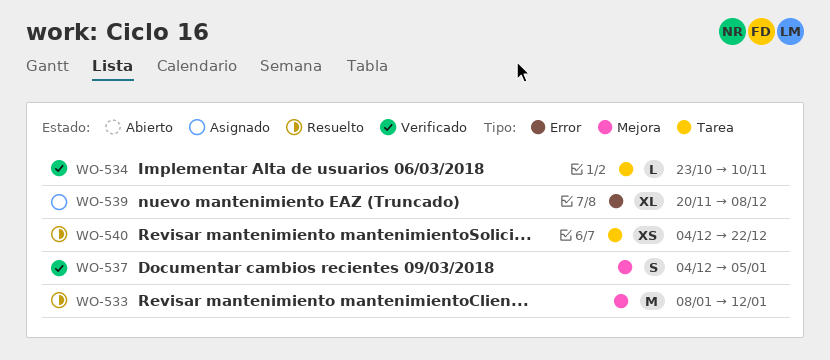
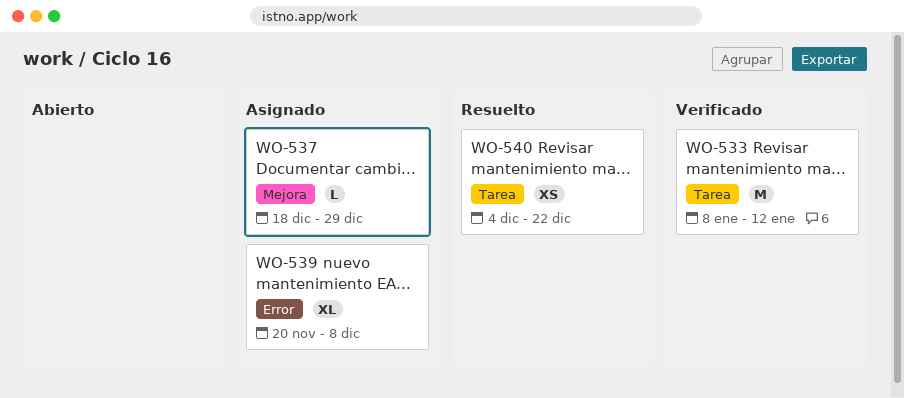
WO-533, status: Resuelto -> Verificado
WO-533, label: Mejora -> Tarea
WO-534: present -> none
WO-537, status: Verificado -> Asignado
WO-537, estimate: S -> L
WO-537, start: Dec 4 -> Dec 18
WO-537, due: Jan 5 -> Dec 29

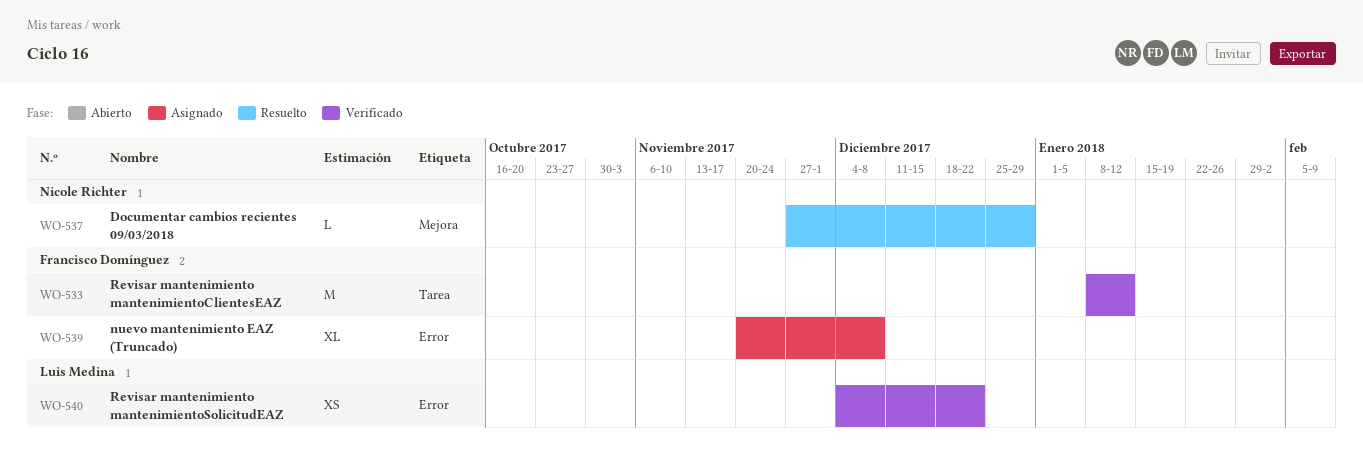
WO-537, status: Asignado -> Resuelto
WO-537, start: Dec 18 -> Nov 27
WO-540, status: Resuelto -> Verificado
WO-540, label: Tarea -> Error

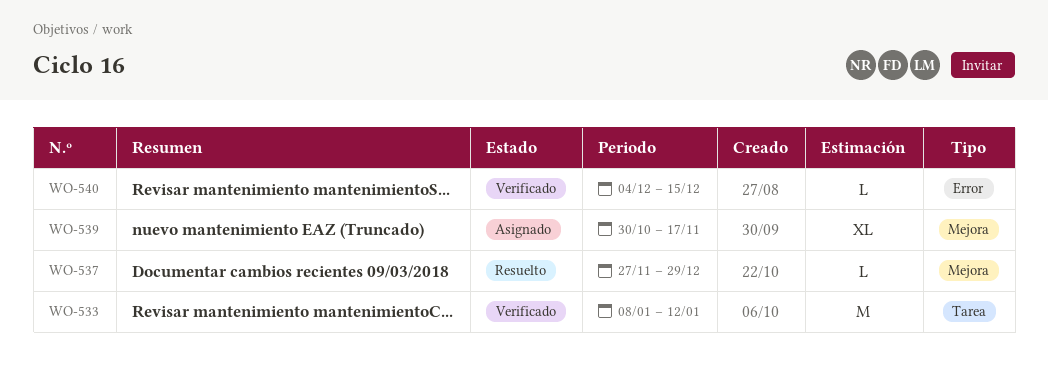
WO-539, label: Error -> Mejora
WO-539, start: Nov 20 -> Oct 30
WO-539, due: Dec 8 -> Nov 17
WO-540, estimate: XS -> L
WO-540, due: Dec 22 -> Dec 15

